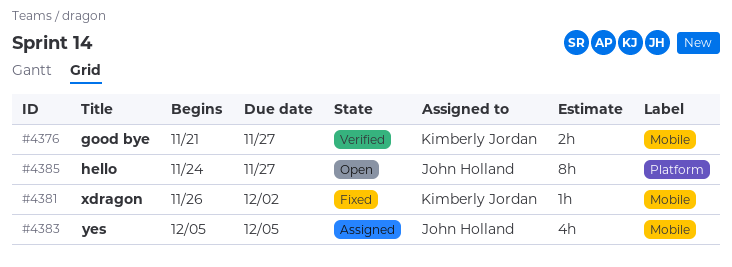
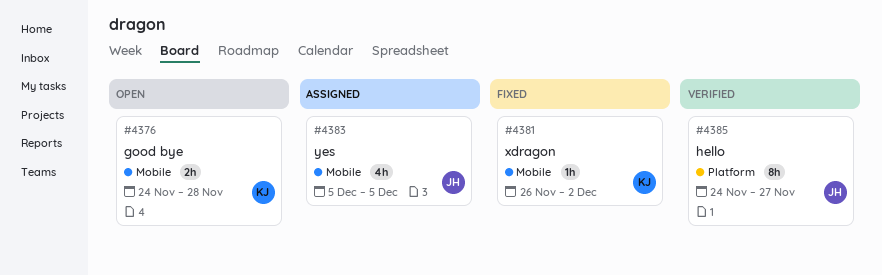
#4376, status: Verified -> Open
#4376, start: Nov 21 -> Nov 24
#4376, due: Nov 27 -> Nov 28
#4385, status: Open -> Verified

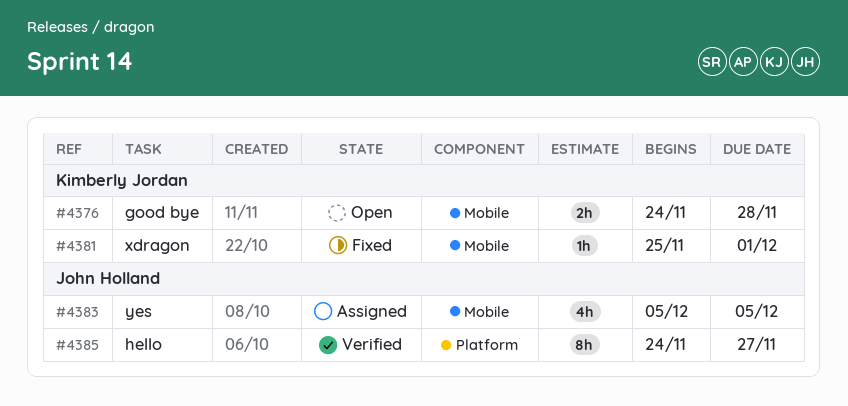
#4381, start: Nov 26 -> Nov 25
#4381, due: Dec 2 -> Dec 1

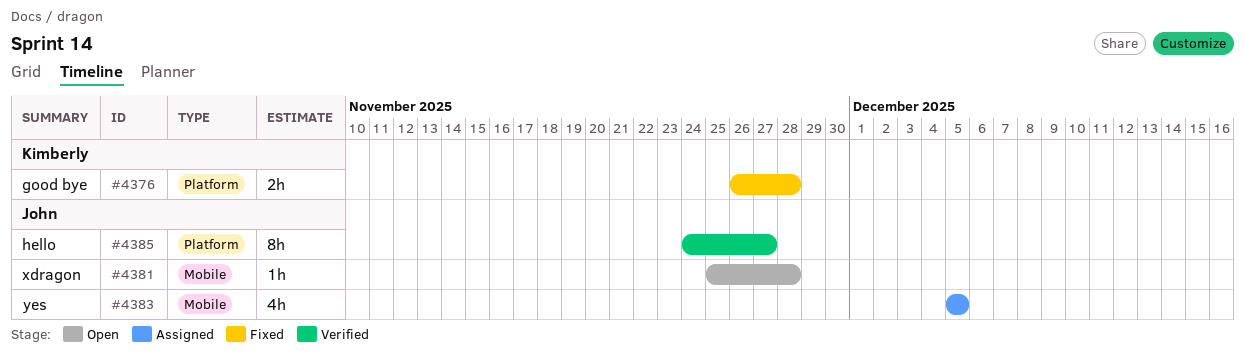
#4376, status: Open -> Fixed
#4376, label: Mobile -> Platform
#4376, start: Nov 24 -> Nov 26
#4381, status: Fixed -> Open
#4381, owner: Kimberly Jordan -> John Holland
#4381, due: Dec 1 -> Nov 28

